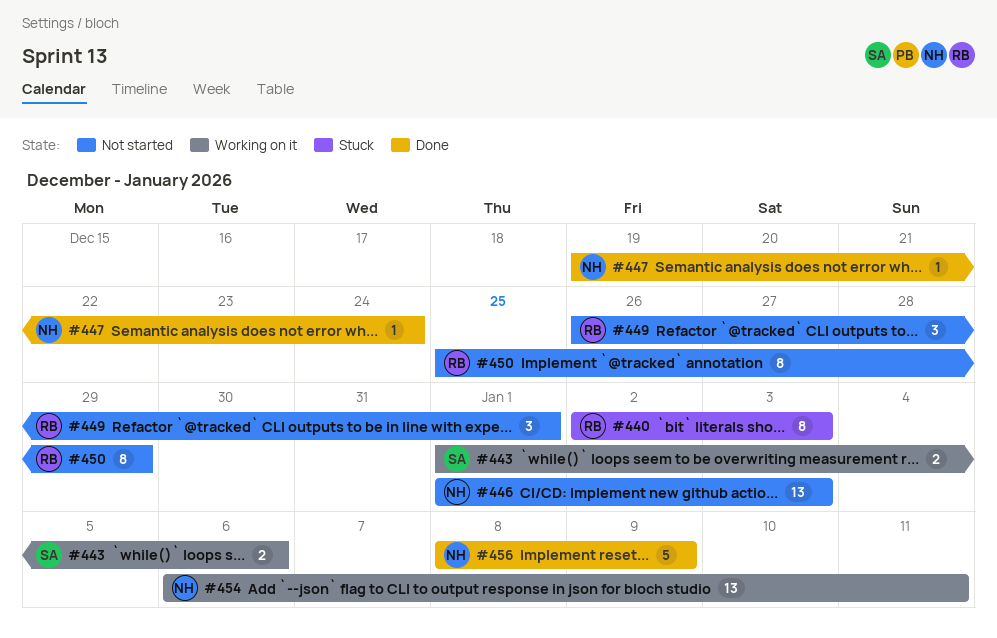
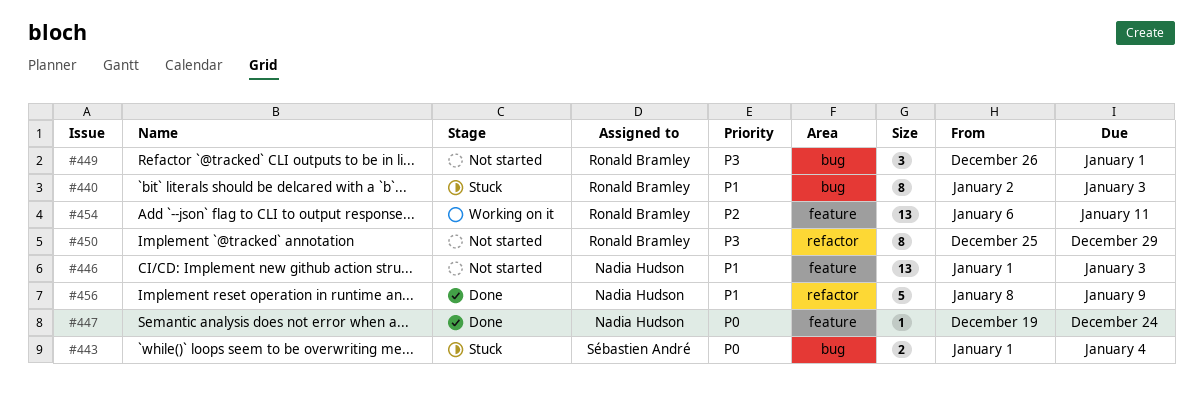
#443, status: Working on it -> Stuck
#443, due: Jan 6 -> Jan 4
#454, owner: Nadia Hudson -> Ronald Bramley

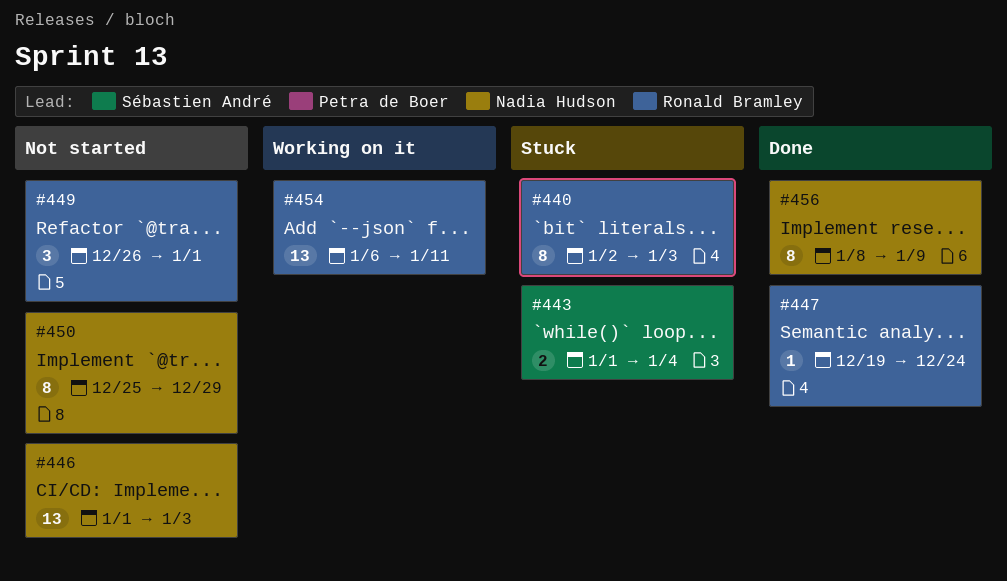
#447, owner: Nadia Hudson -> Ronald Bramley
#450, owner: Ronald Bramley -> Nadia Hudson
#456, estimate: 5 -> 8

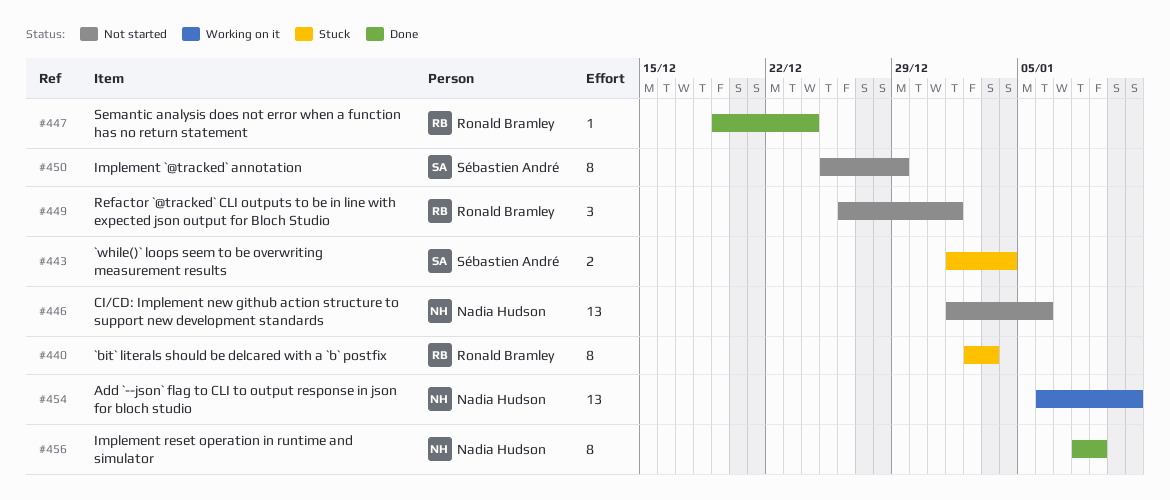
#446, due: Jan 3 -> Jan 6
#450, owner: Nadia Hudson -> Sébastien André
#454, owner: Ronald Bramley -> Nadia Hudson

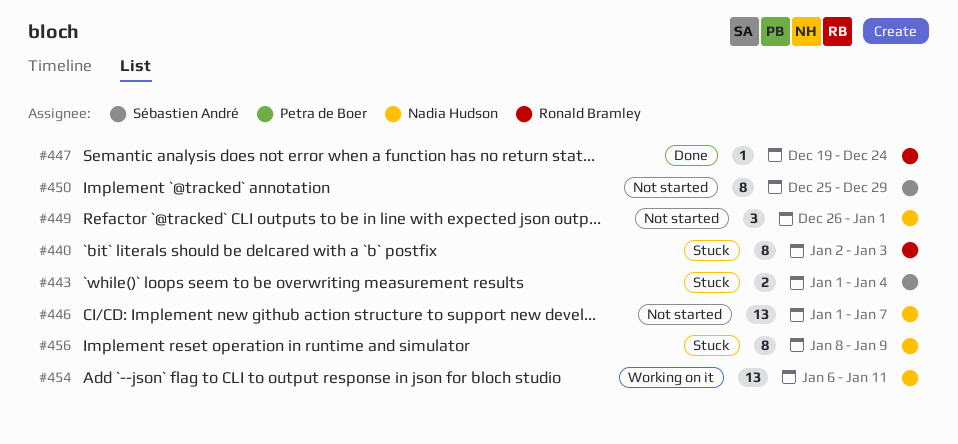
#446, due: Jan 6 -> Jan 7
#449, owner: Ronald Bramley -> Nadia Hudson
#456, status: Done -> Stuck

